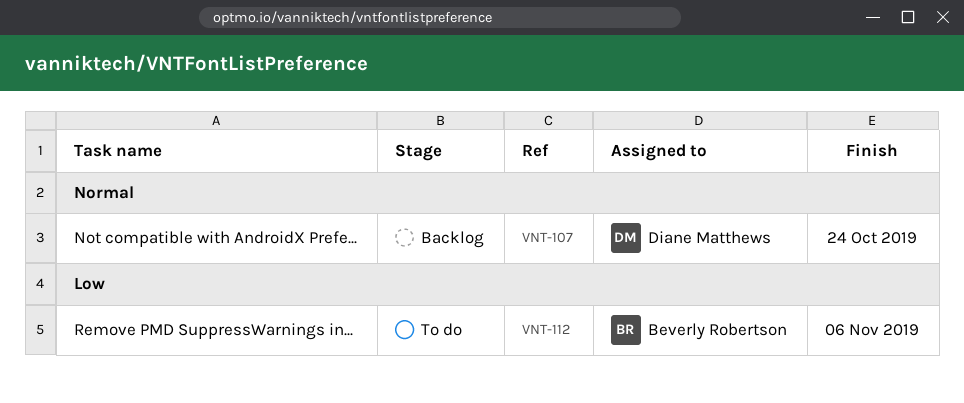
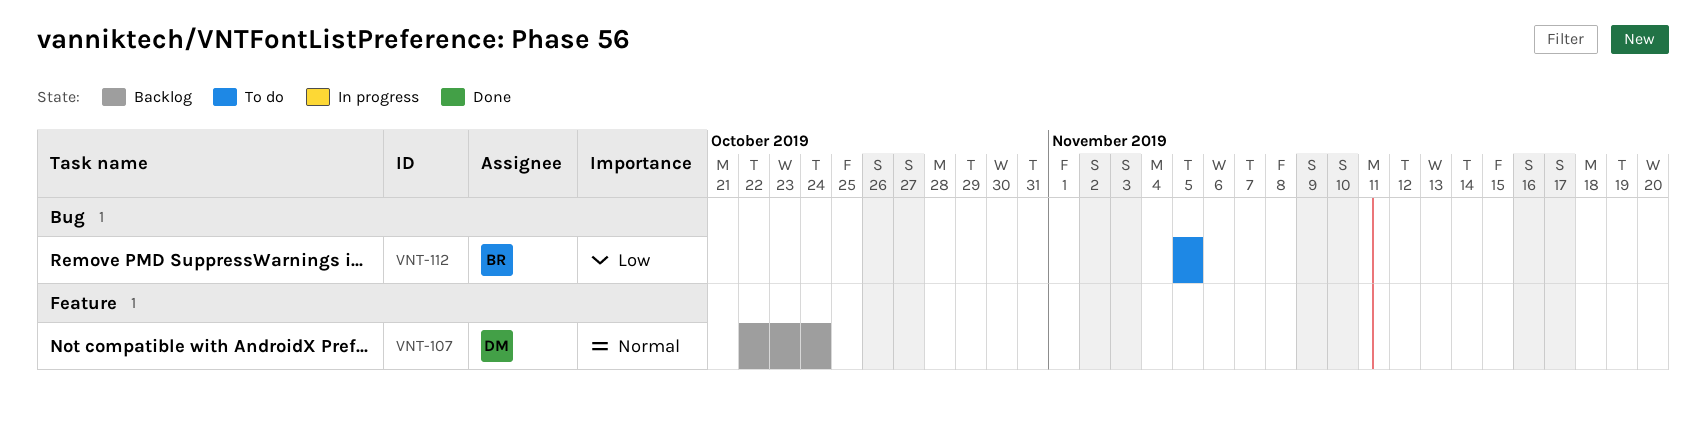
VNT-112, due: Nov 6 -> Nov 5

